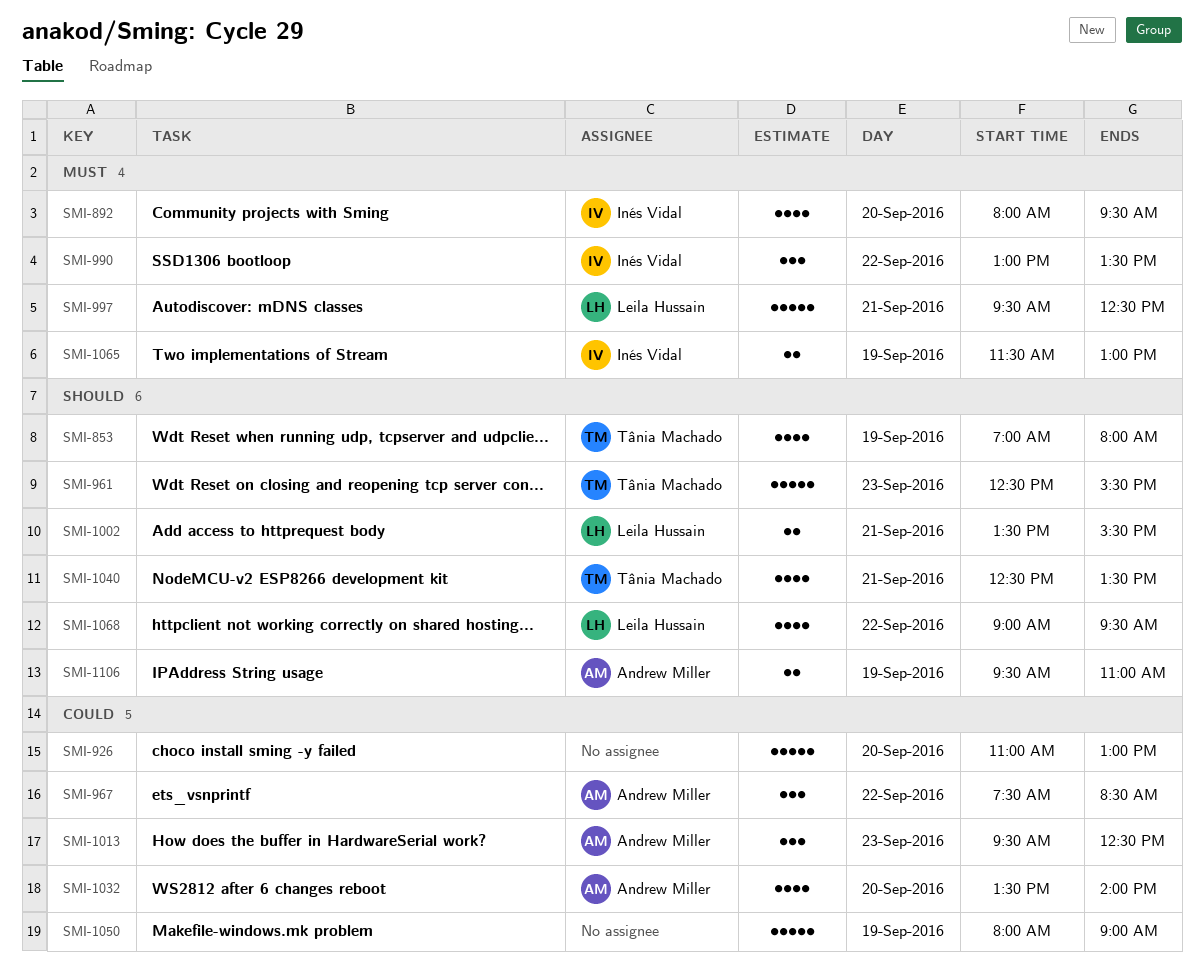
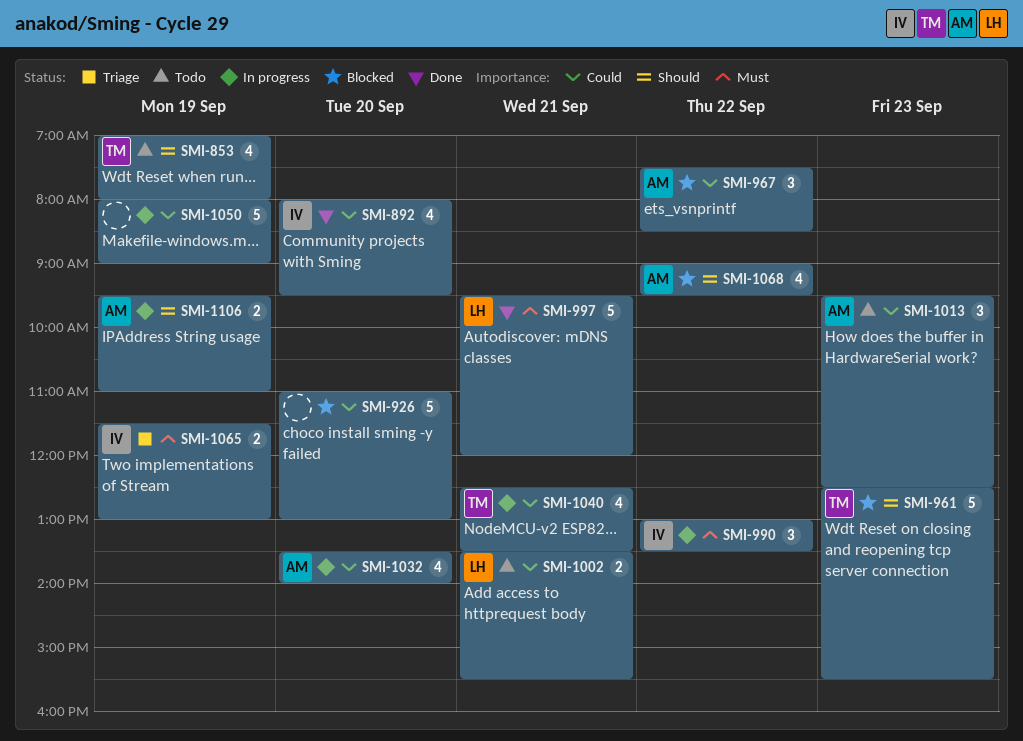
SMI-892, priority: Must -> Could
SMI-997, ends: 12:30 -> 12:00
SMI-1002, priority: Should -> Could
SMI-1040, priority: Should -> Could
SMI-1068, owner: Leila Hussain -> Andrew Miller

